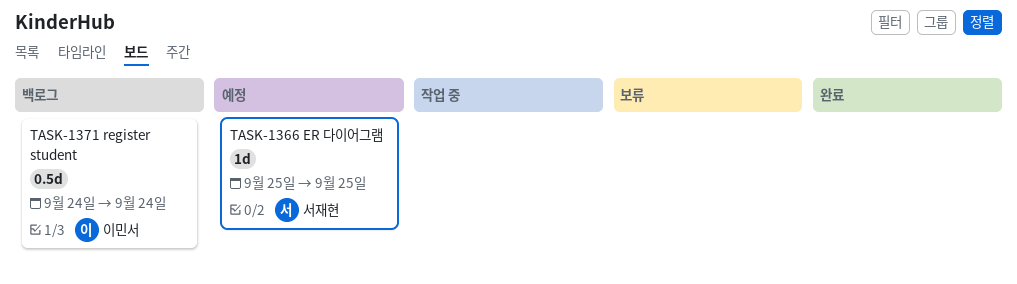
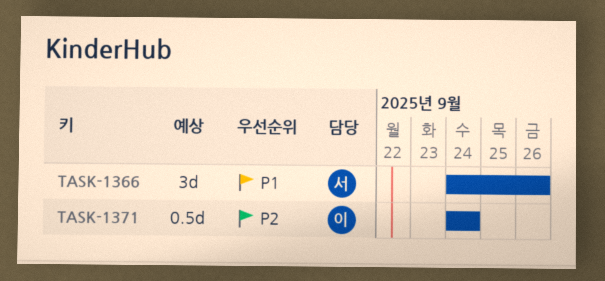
TASK-1366, estimate: 1d -> 3d
TASK-1366, start: Sep 25 -> Sep 24
TASK-1366, due: Sep 25 -> Sep 26

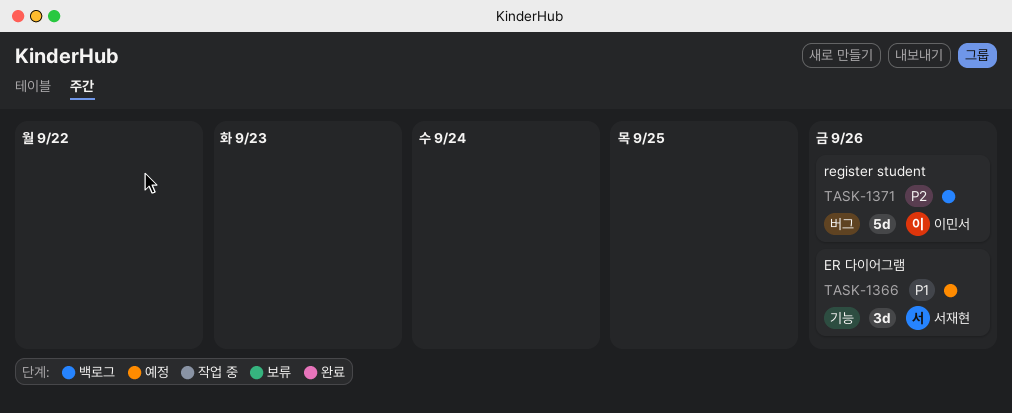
TASK-1371, estimate: 0.5d -> 5d
TASK-1371, due: Sep 24 -> Sep 26

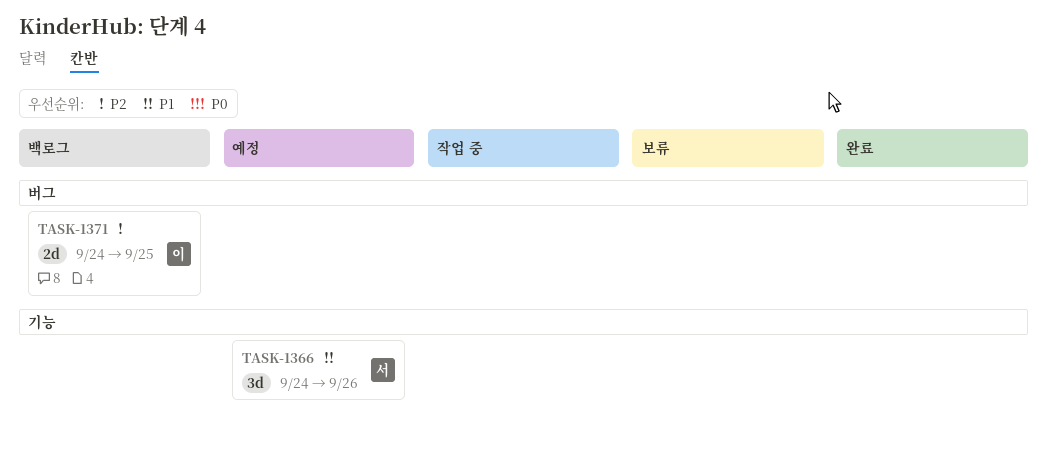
TASK-1371, estimate: 5d -> 2d
TASK-1371, due: Sep 26 -> Sep 25

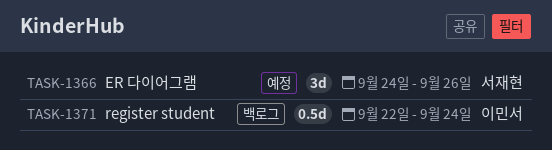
TASK-1371, estimate: 2d -> 0.5d
TASK-1371, start: Sep 24 -> Sep 22
TASK-1371, due: Sep 25 -> Sep 24

